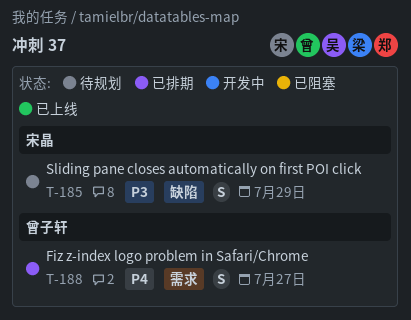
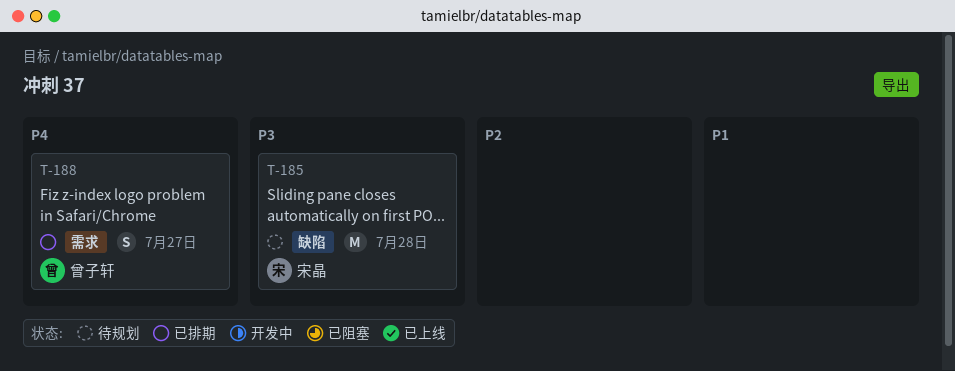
T-185, estimate: S -> M
T-185, due: Jul 29 -> Jul 28

